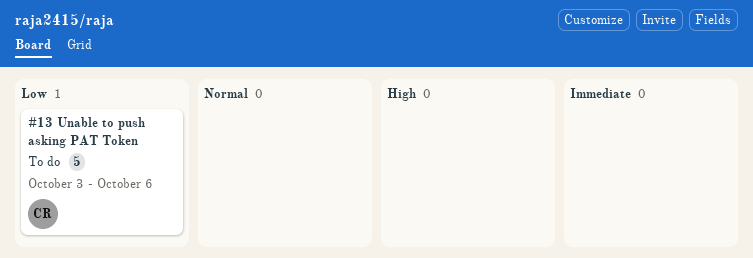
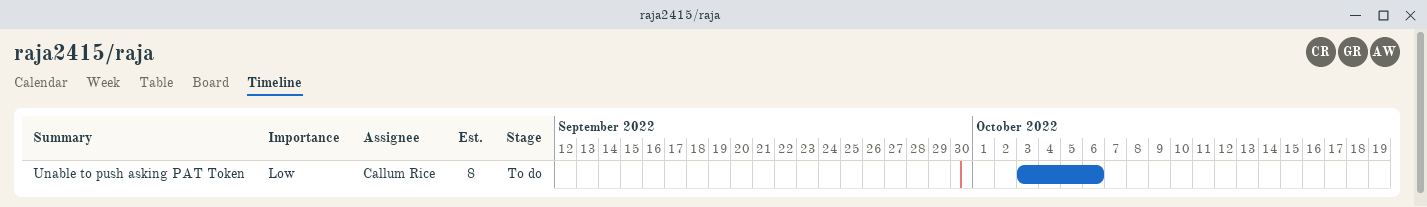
Unable to push asking PAT Token, estimate: 5 -> 8

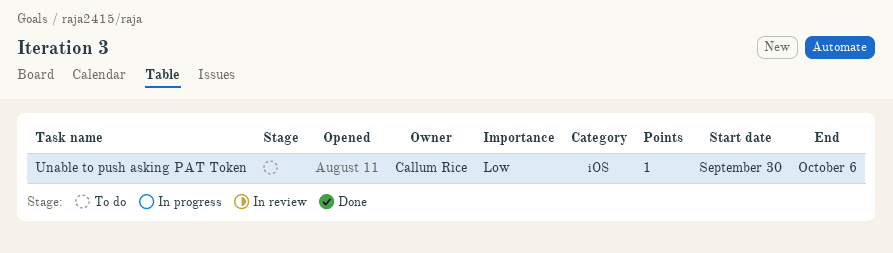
Unable to push asking PAT Token, estimate: 8 -> 1
Unable to push asking PAT Token, start: Oct 3 -> Sep 30

